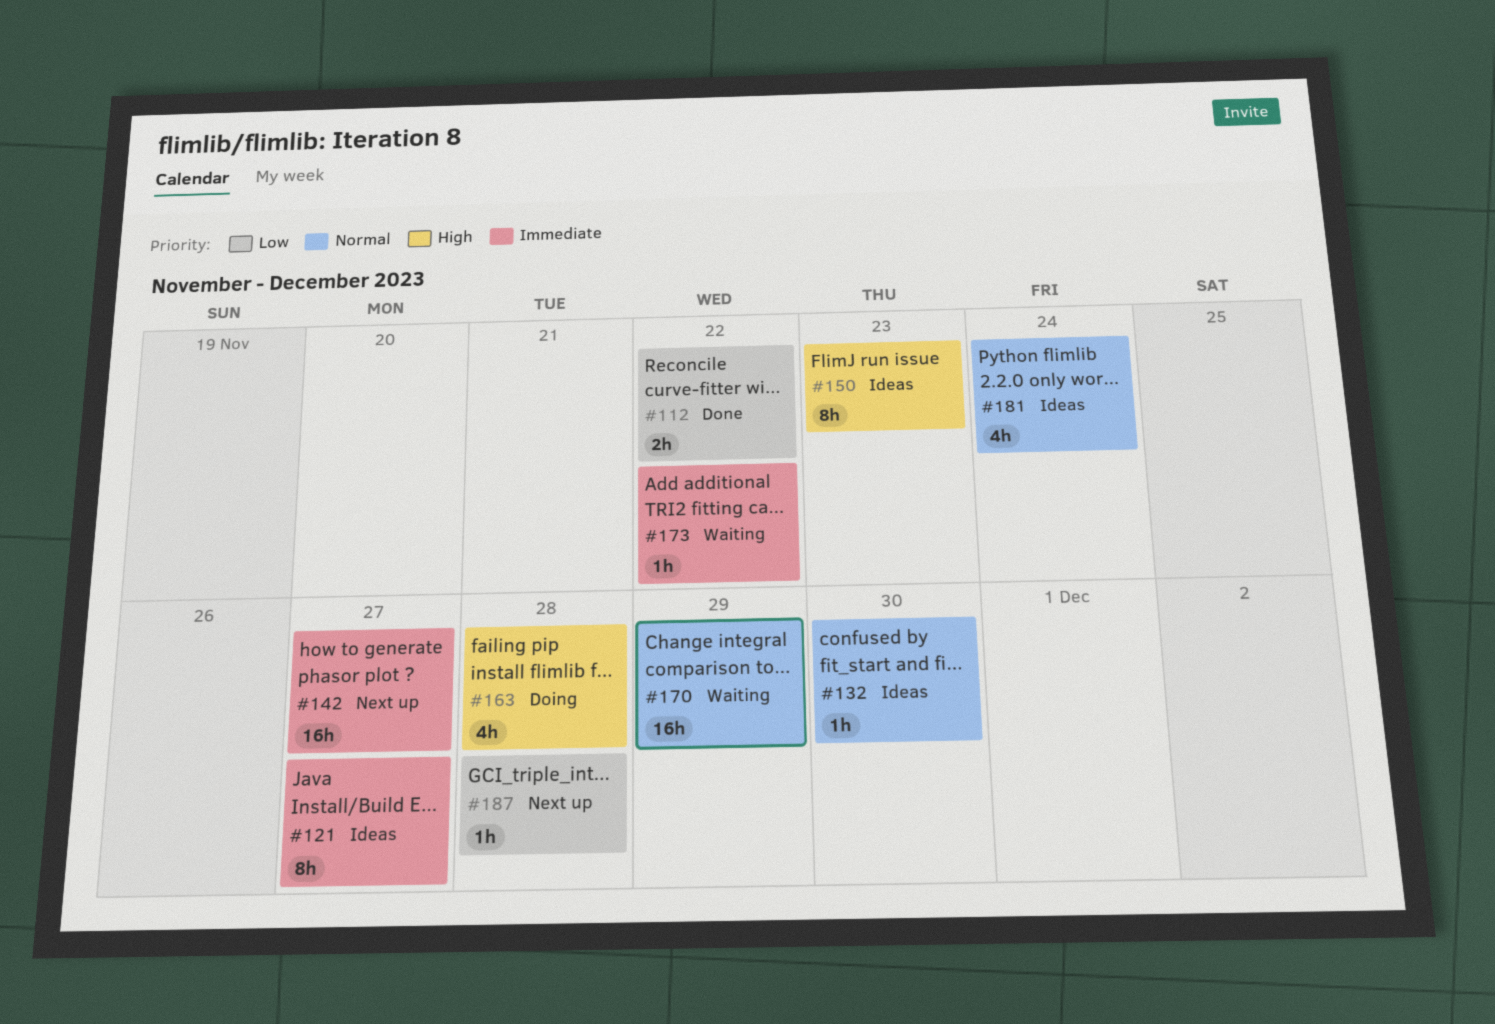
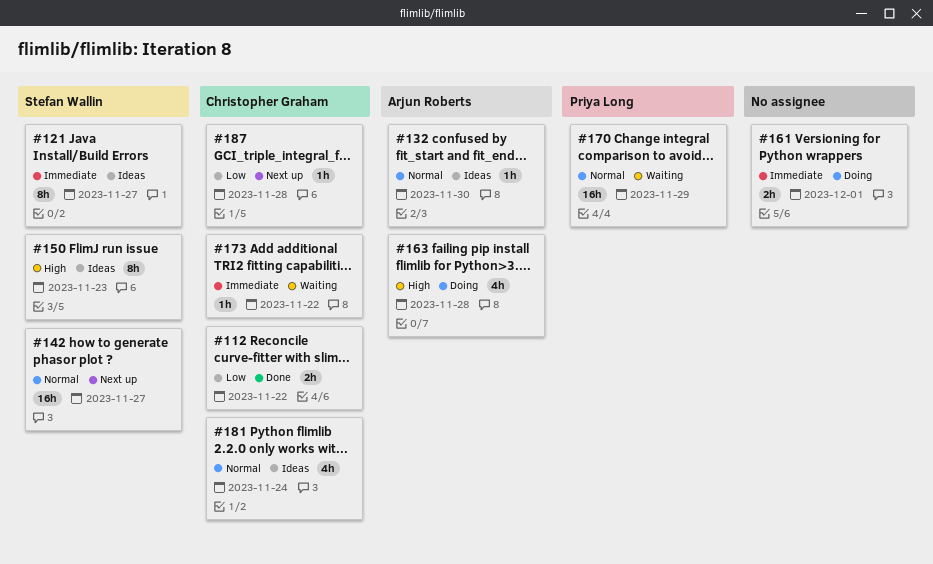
#142, priority: Immediate -> Normal
#161: none -> present

